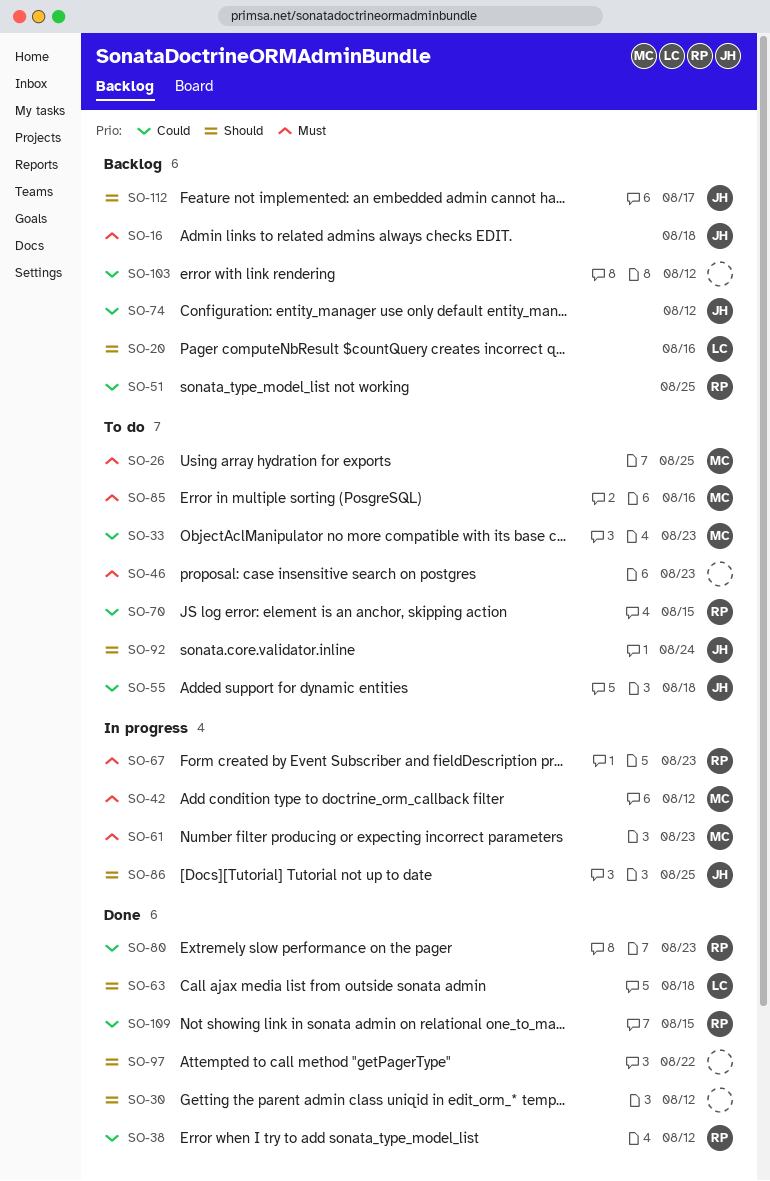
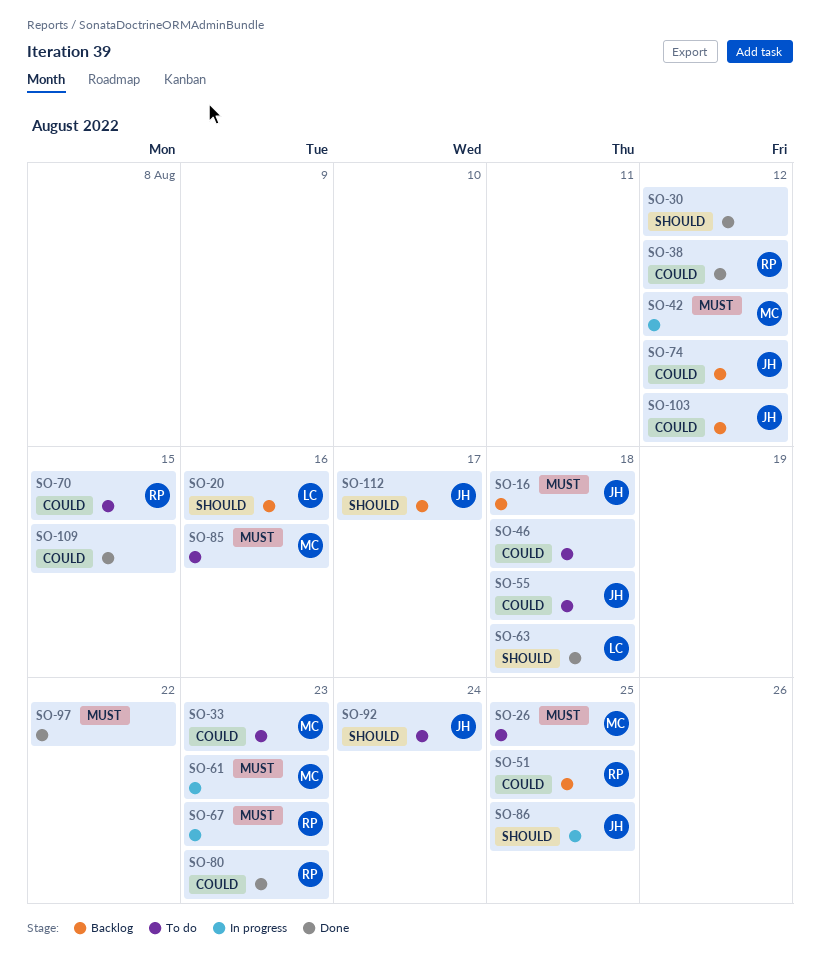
SO-46, priority: Must -> Could
SO-46, due: Aug 23 -> Aug 18
SO-97, priority: Should -> Must
SO-103, owner: none -> JH
SO-109, owner: RP -> none

